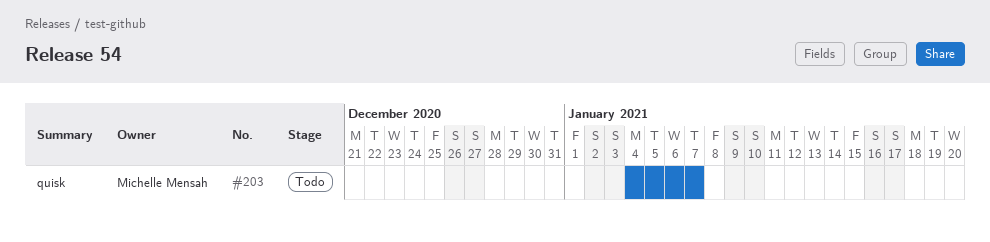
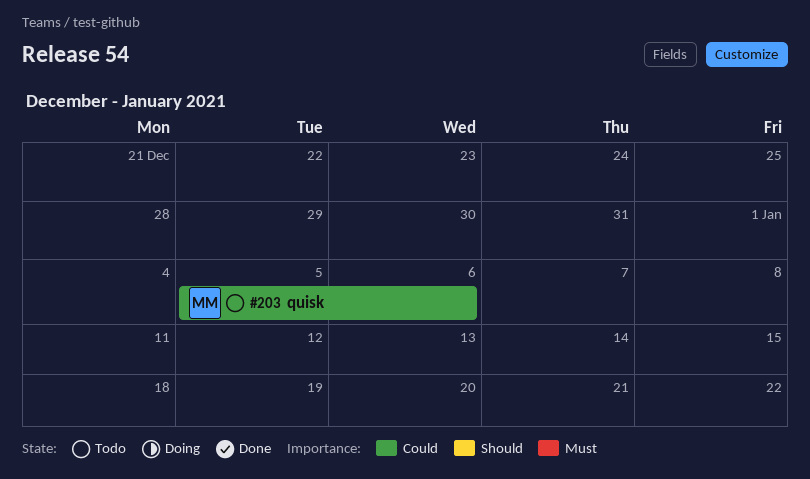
#203, start: Jan 4 -> Jan 5
#203, due: Jan 7 -> Jan 6

